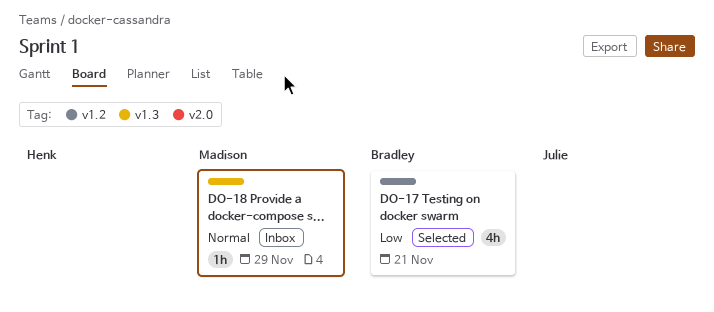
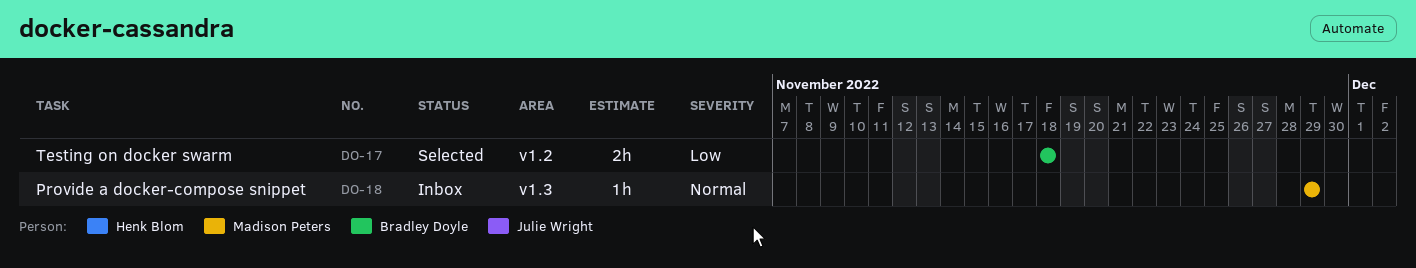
DO-17, estimate: 4h -> 2h
DO-17, due: Nov 21 -> Nov 18

